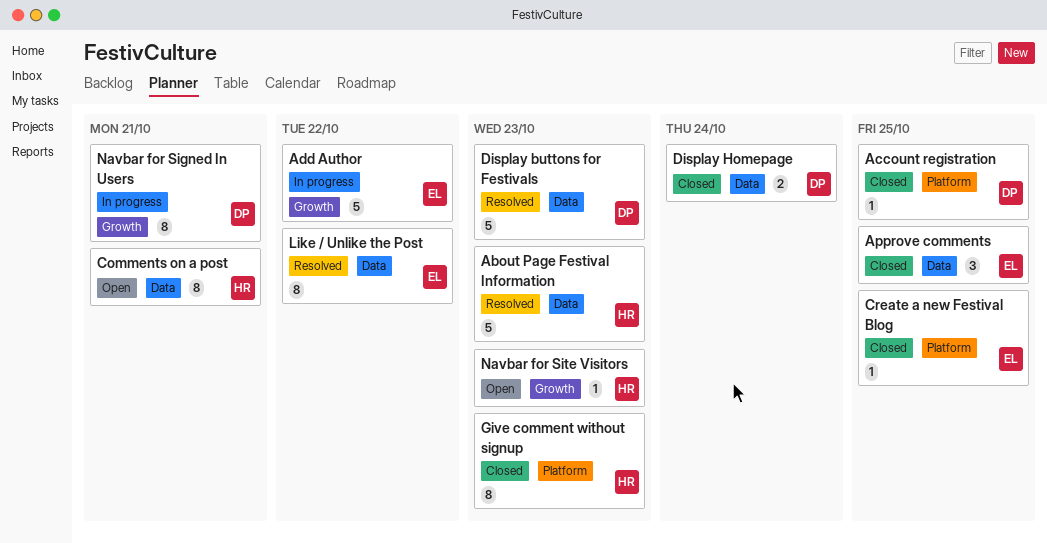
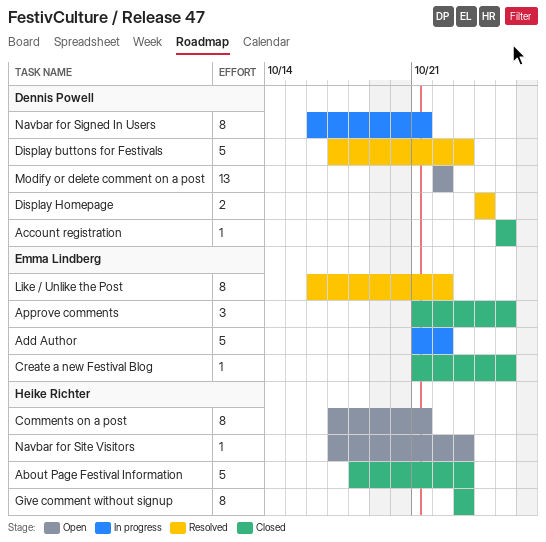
About Page Festival Information, status: Resolved -> Closed
Display Homepage, status: Closed -> Resolved
Modify or delete comment on a post: none -> present

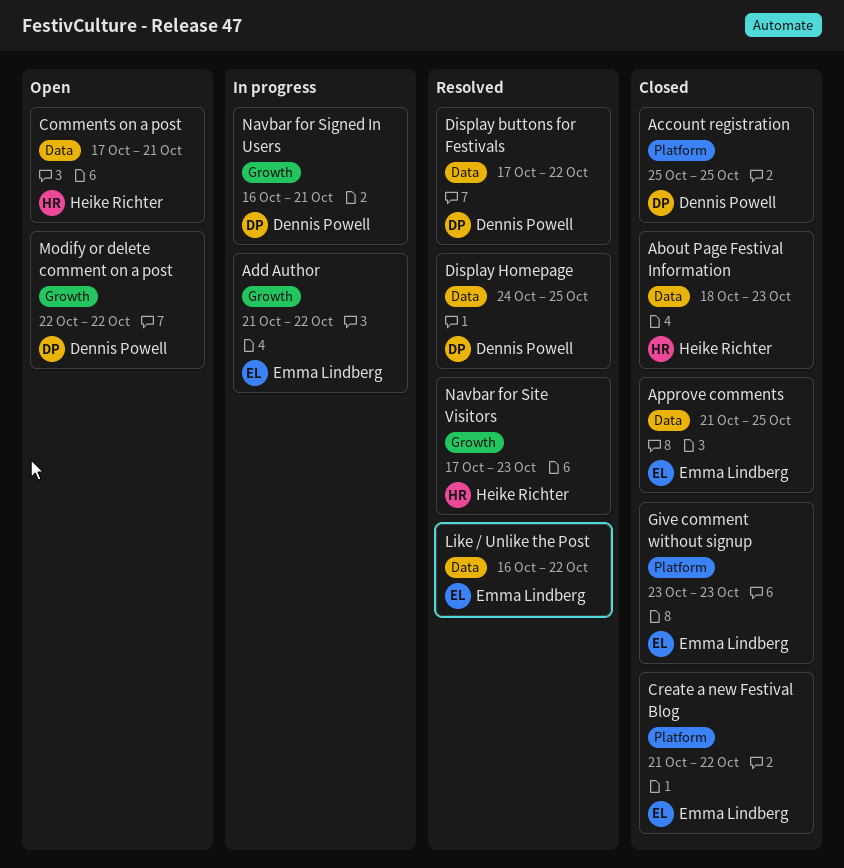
Create a new Festival Blog, due: Oct 25 -> Oct 22
Display buttons for Festivals, due: Oct 23 -> Oct 22
Display Homepage, due: Oct 24 -> Oct 25
Give comment without signup, owner: Heike Richter -> Emma Lindberg
Navbar for Site Visitors, status: Open -> Resolved

